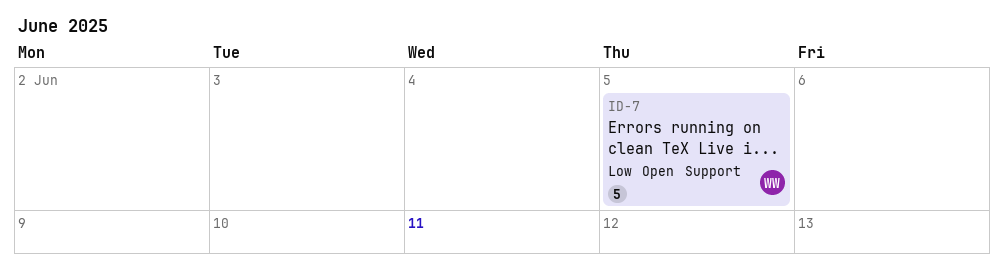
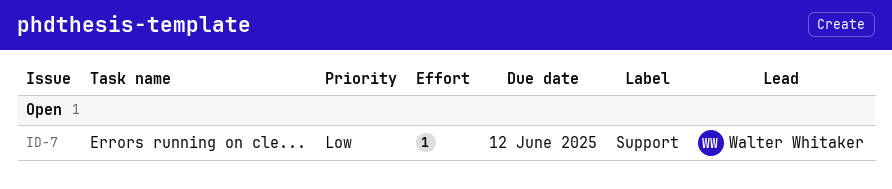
ID-7, estimate: 5 -> 1
ID-7, due: Jun 5 -> Jun 12

